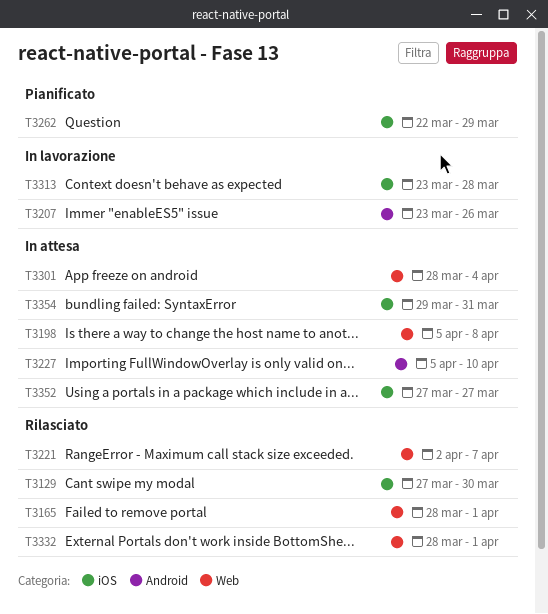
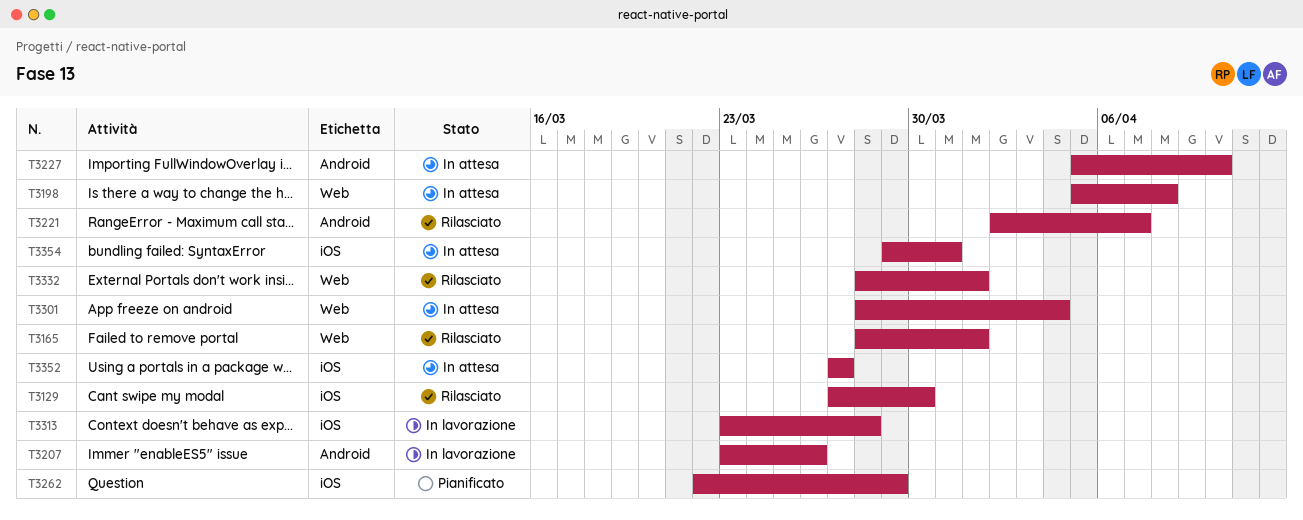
T3221, label: Web -> Android

